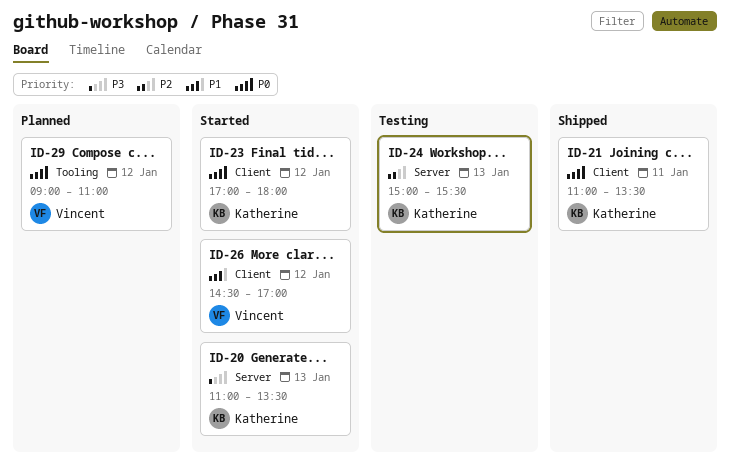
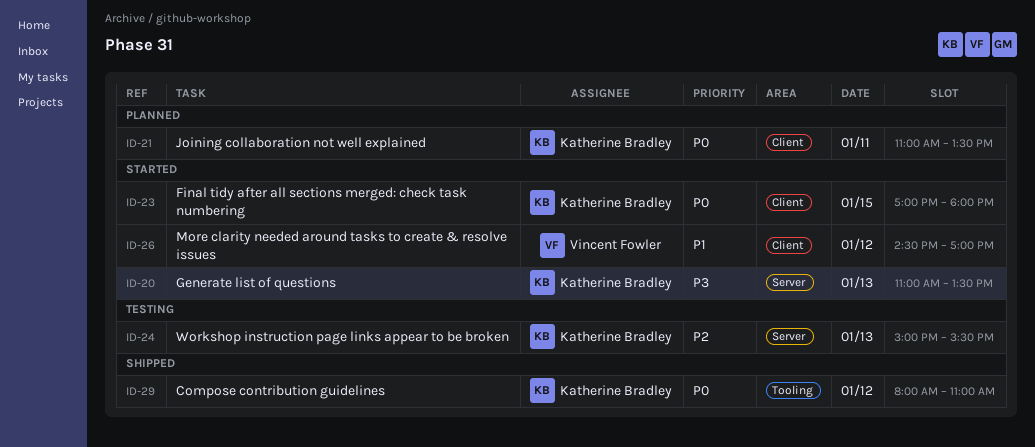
ID-21, status: Shipped -> Planned
ID-23, day: Jan 12 -> Jan 15
ID-29, status: Planned -> Shipped
ID-29, owner: Vincent Fowler -> Katherine Bradley
ID-29, begins: 09:00 -> 08:00

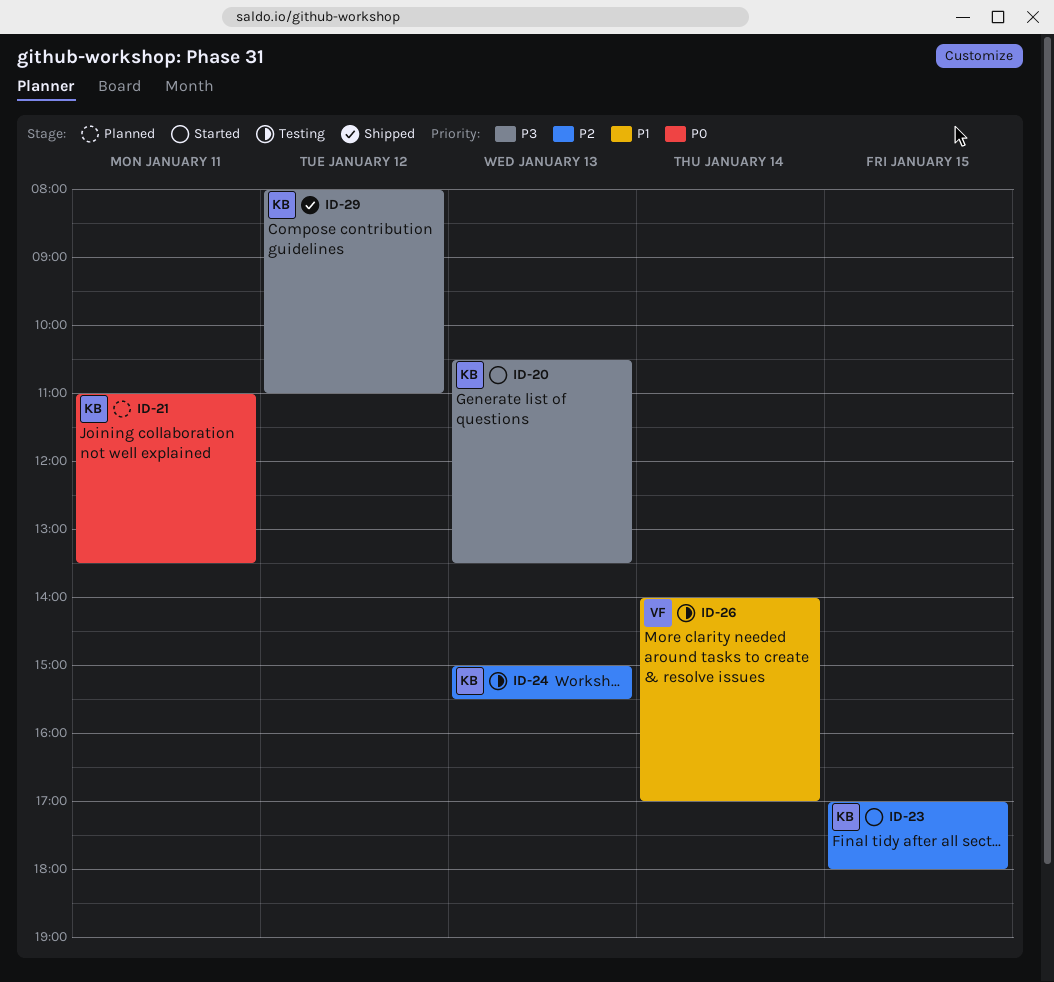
ID-20, begins: 11:00 -> 10:30
ID-23, priority: P0 -> P2
ID-26, status: Started -> Testing
ID-26, day: Jan 12 -> Jan 14
ID-26, begins: 14:30 -> 14:00
ID-29, priority: P0 -> P3

